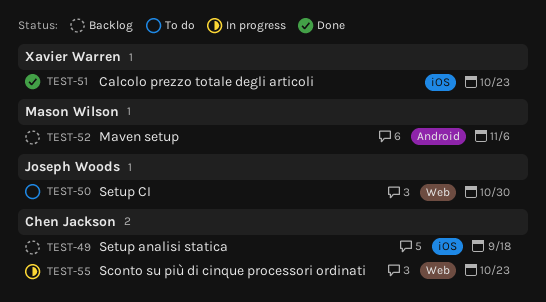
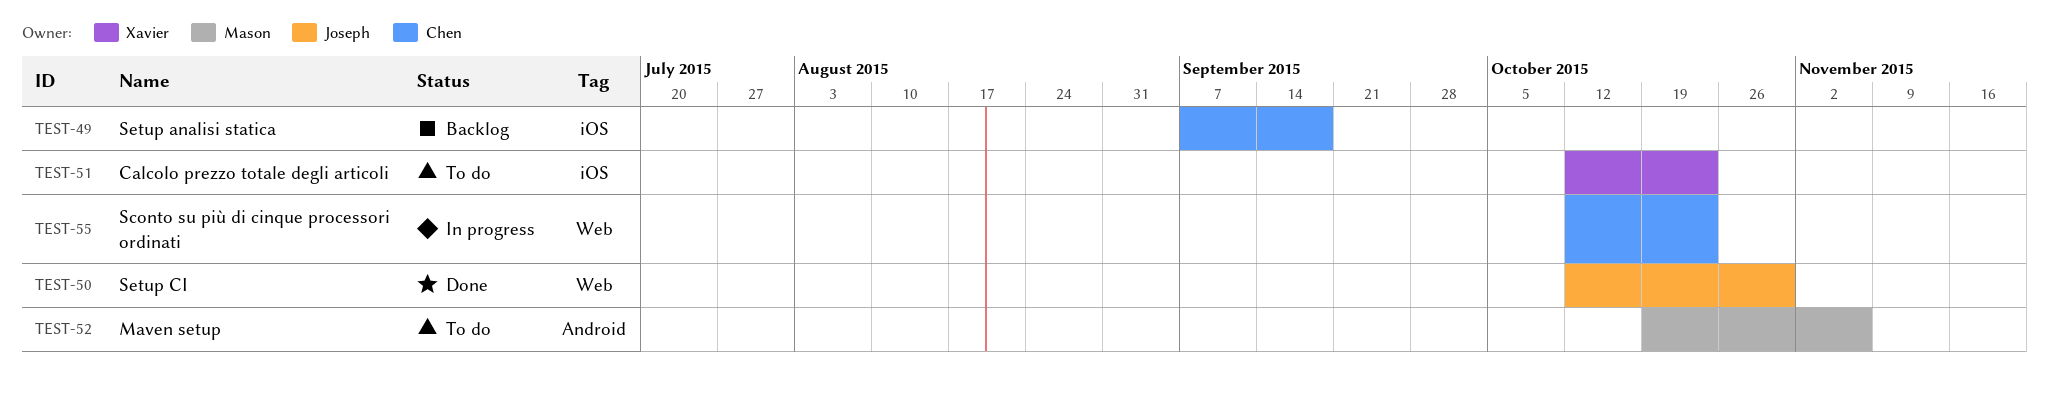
TEST-50, status: To do -> Done
TEST-51, status: Done -> To do
TEST-52, status: Backlog -> To do

